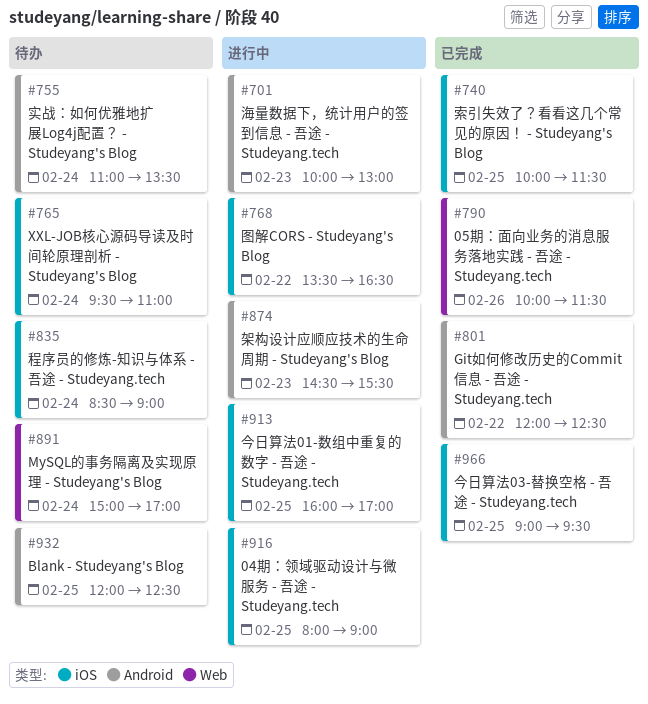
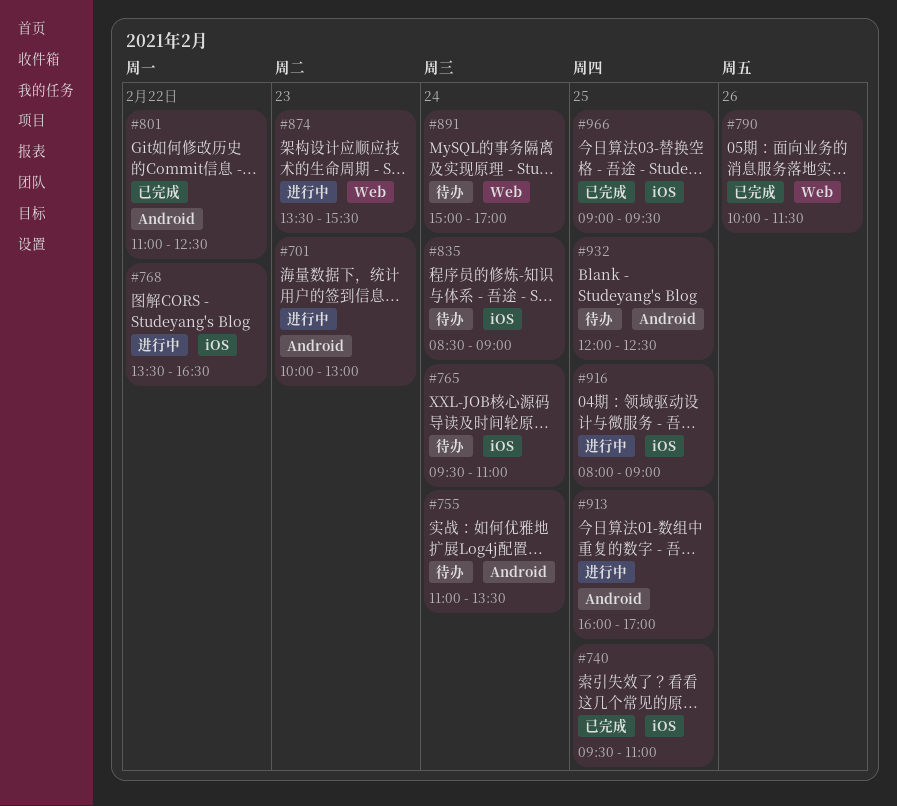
#740, begins: 10:00 -> 09:30
#740, ends: 11:30 -> 11:00
#801, begins: 12:00 -> 11:00
#874, label: Android -> Web
#874, begins: 14:30 -> 13:30
#913, label: iOS -> Android

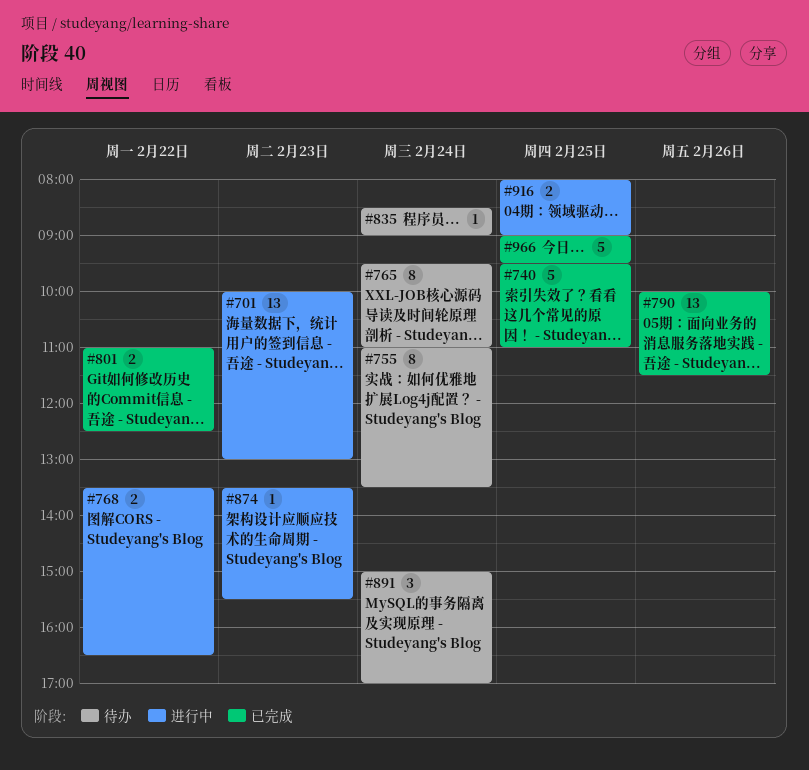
#913: present -> none
#932: present -> none

